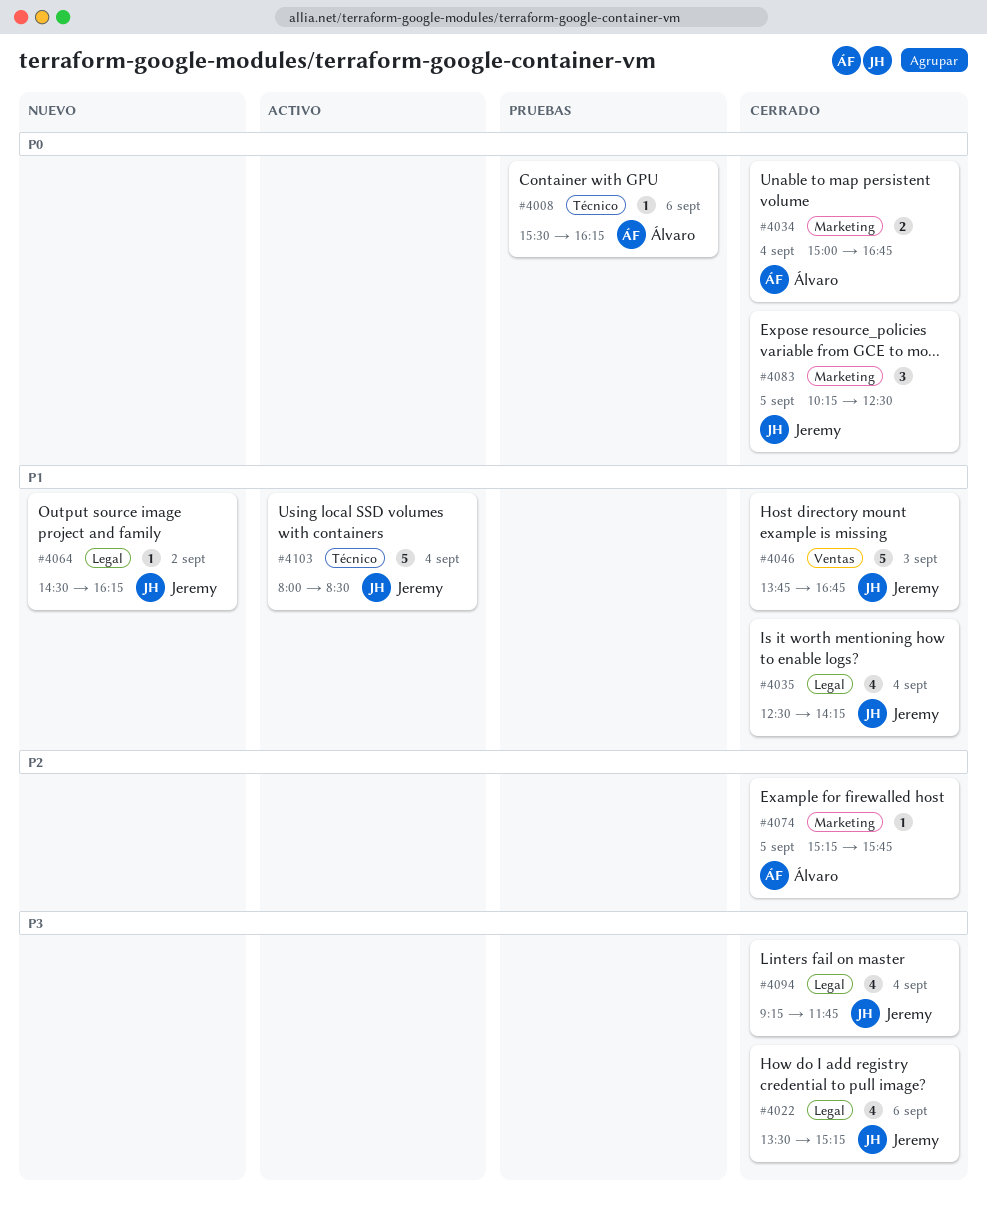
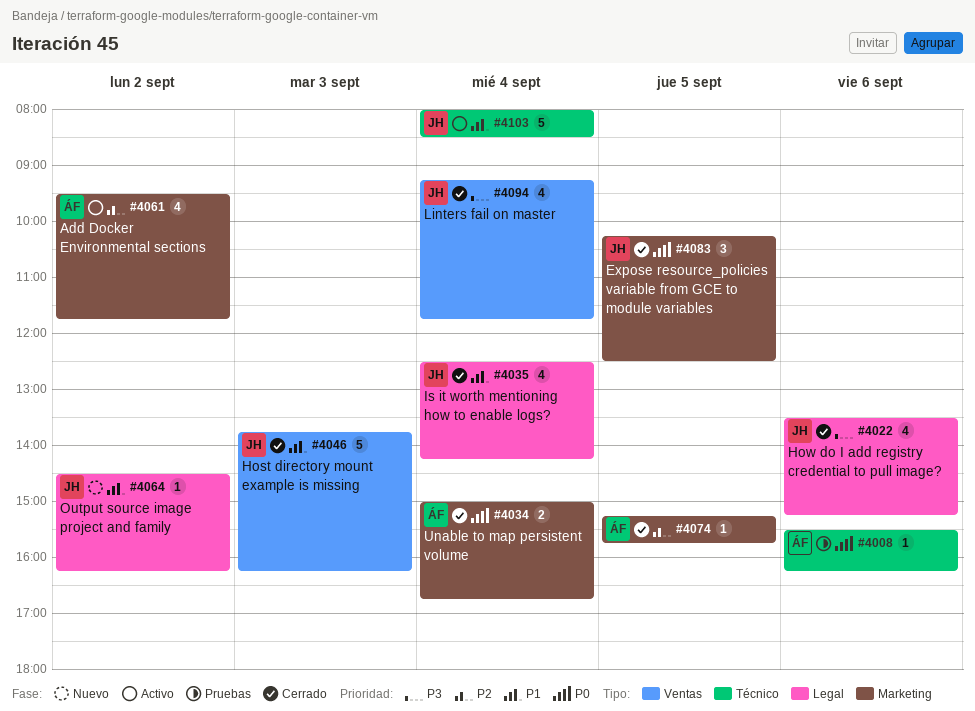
#4046, ends: 16:45 -> 16:15
#4061: none -> present
#4094, label: Legal -> Ventas

